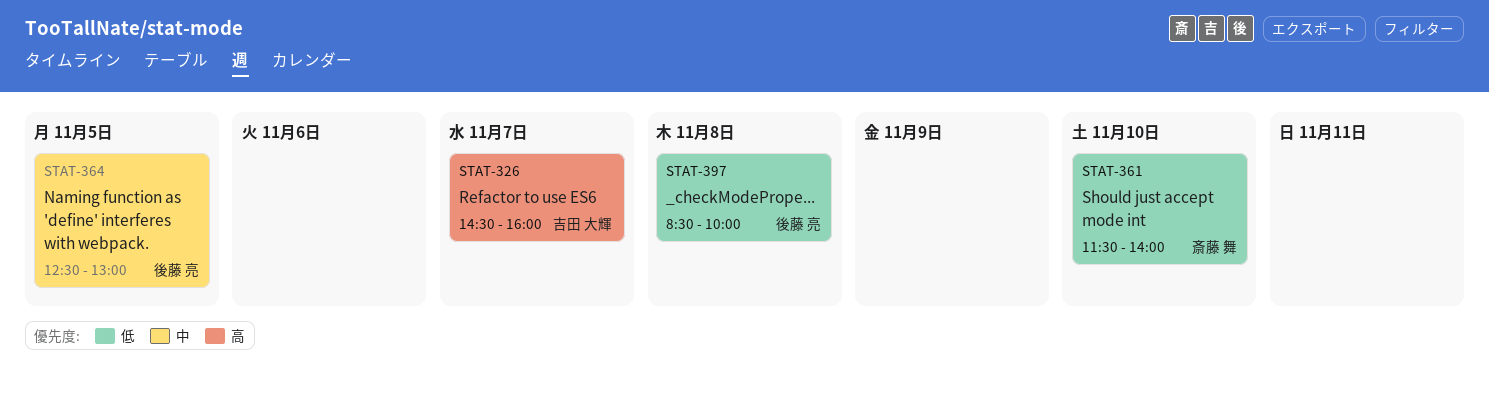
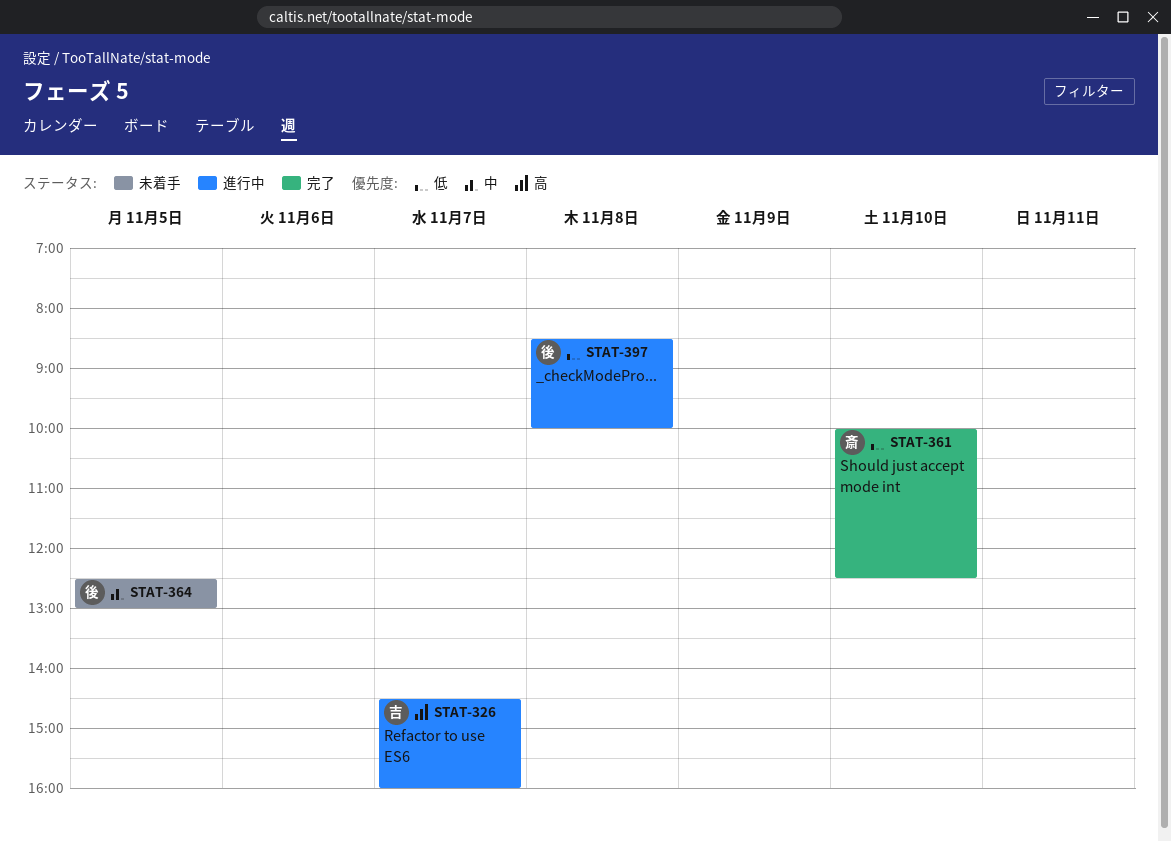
STAT-361, begins: 11:30 -> 10:00
STAT-361, ends: 14:00 -> 12:30

